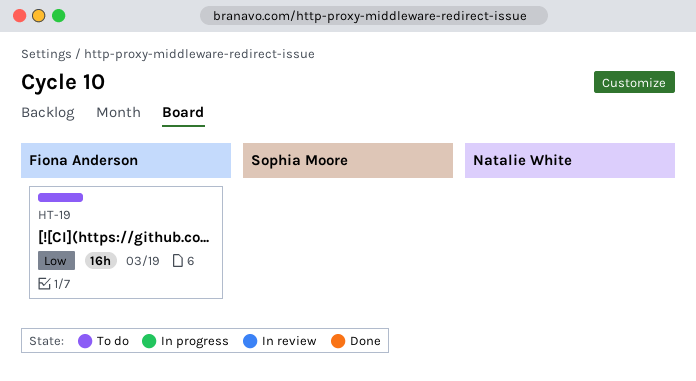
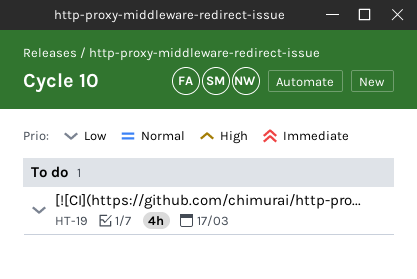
HT-19, estimate: 16h -> 4h
HT-19, due: Mar 19 -> Mar 17

